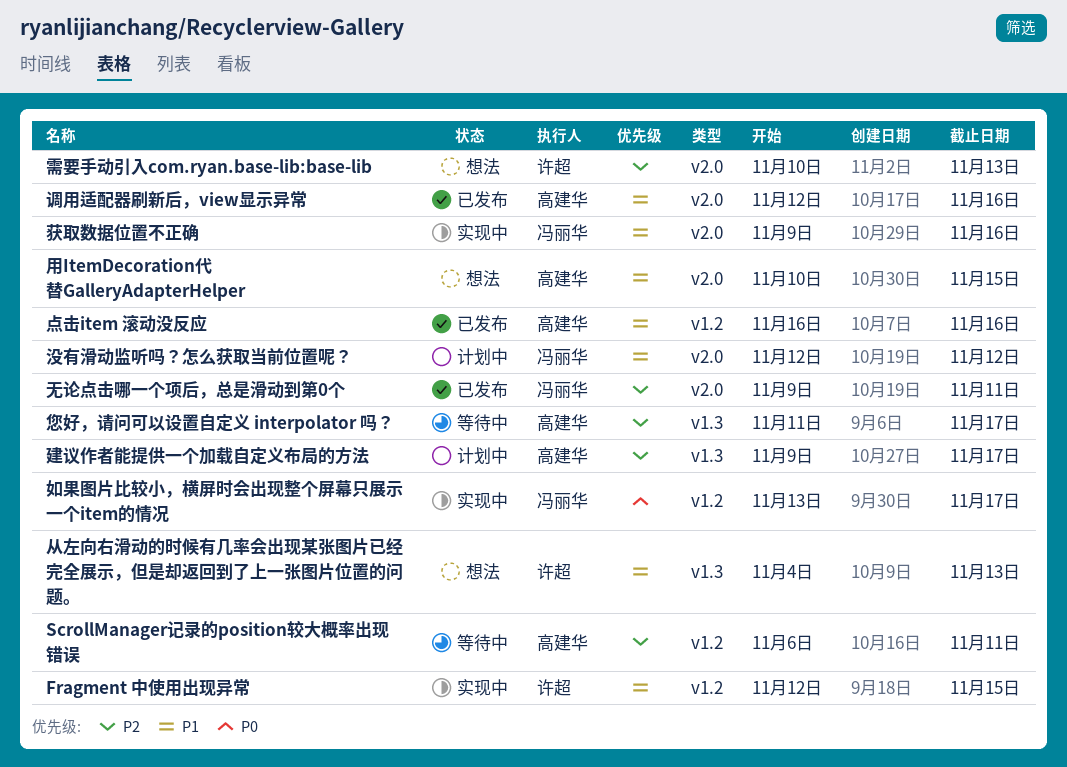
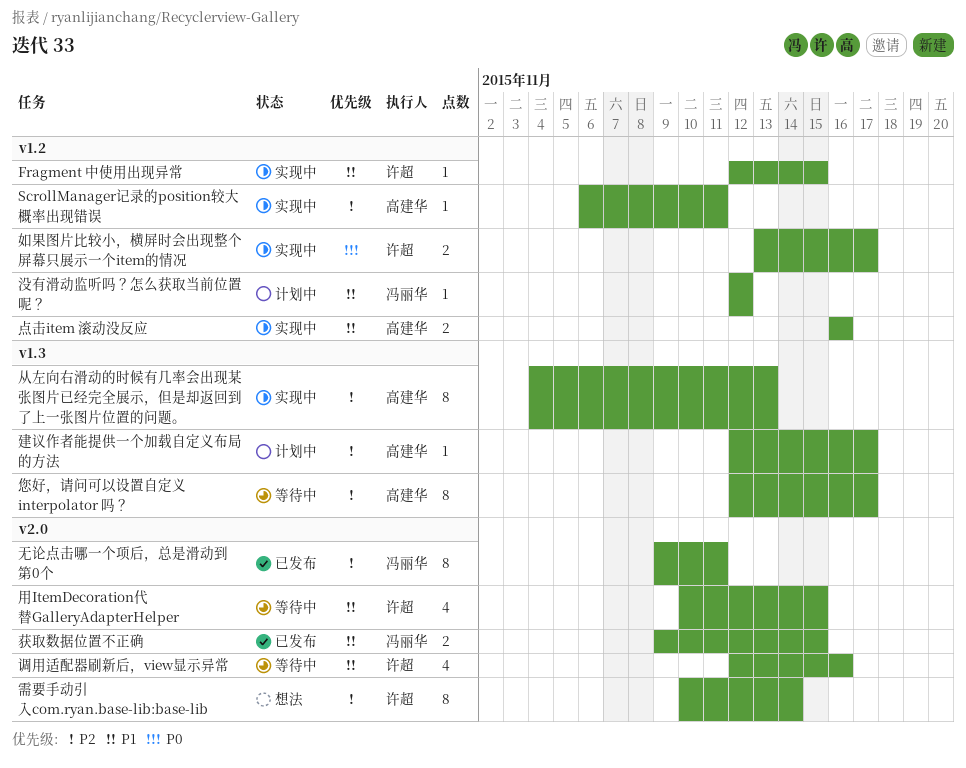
ScrollManager记录的position较大概率出现错误, status: 等待中 -> 实现中
从左向右滑动的时候有几率会出现某张图片已经完全展示，但是却返回到了上一张图片位置的问题。, status: 想法 -> 实现中
从左向右滑动的时候有几率会出现某张图片已经完全展示，但是却返回到了上一张图片位置的问题。, owner: 许超 -> 高建华
从左向右滑动的时候有几率会出现某张图片已经完全展示，但是却返回到了上一张图片位置的问题。, priority: P1 -> P2
如果图片比较小，横屏时会出现整个屏幕只展示一个item的情况, owner: 冯丽华 -> 许超
建议作者能提供一个加载自定义布局的方法, start: Nov 9 -> Nov 12
您好，请问可以设置自定义 interpolator 吗？, start: Nov 11 -> Nov 12
没有滑动监听吗？怎么获取当前位置呢？, label: v2.0 -> v1.2
点击item 滚动没反应, status: 已发布 -> 实现中
用ItemDecoration代替GalleryAdapterHelper, status: 想法 -> 等待中
用ItemDecoration代替GalleryAdapterHelper, owner: 高建华 -> 许超
获取数据位置不正确, status: 实现中 -> 已发布
获取数据位置不正确, due: Nov 16 -> Nov 15
调用适配器刷新后，view显示异常, status: 已发布 -> 等待中
调用适配器刷新后，view显示异常, owner: 高建华 -> 许超
需要手动引入com.ryan.base-lib:base-lib, due: Nov 13 -> Nov 14

